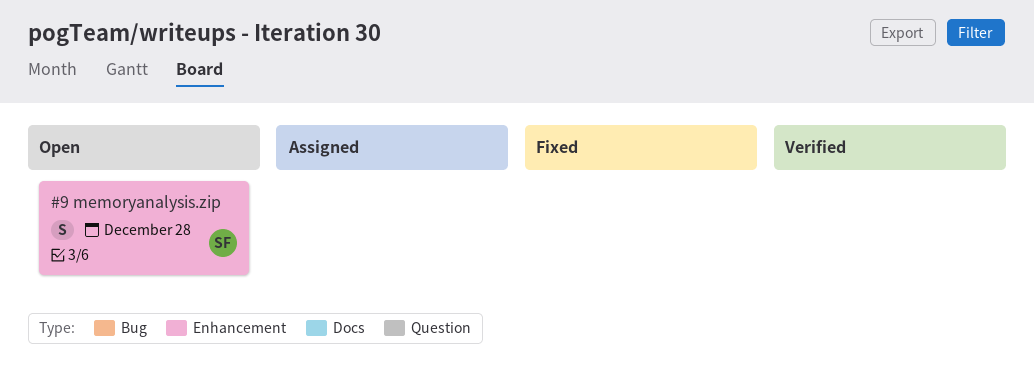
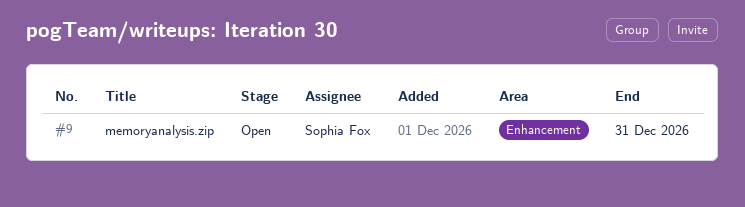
#9, due: Dec 28 -> Dec 31

